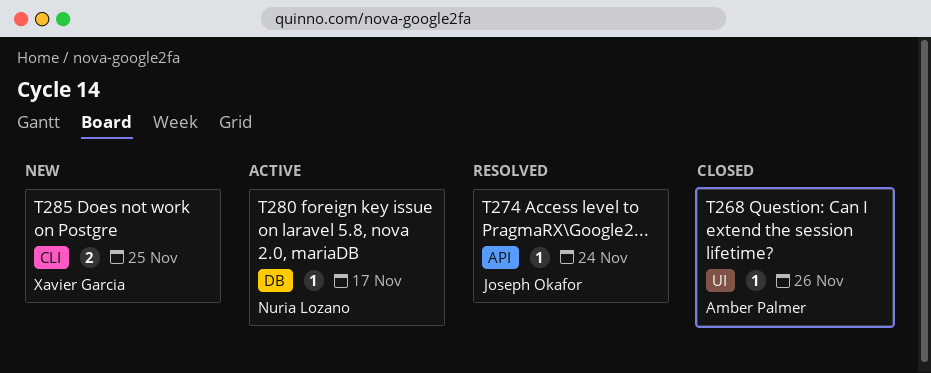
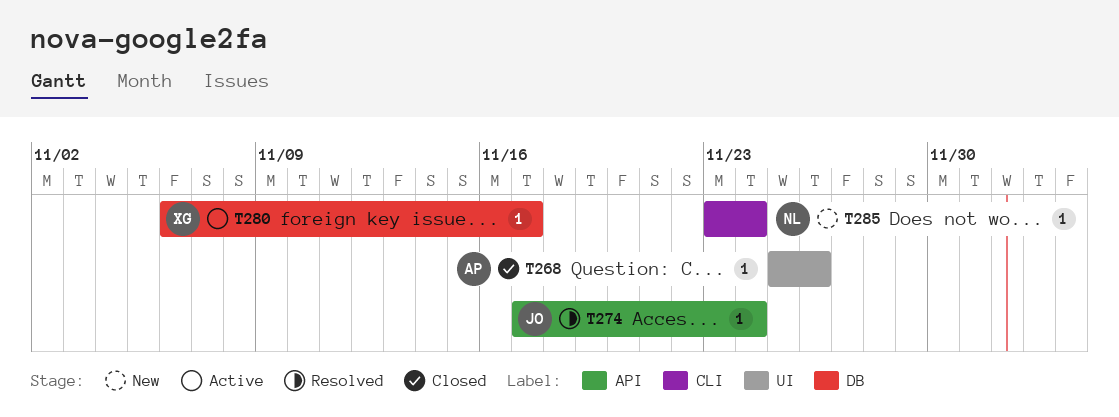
T280, owner: Nuria Lozano -> Xavier Garcia
T285, owner: Xavier Garcia -> Nuria Lozano
T285, estimate: 2 -> 1
T285, due: Nov 25 -> Nov 24

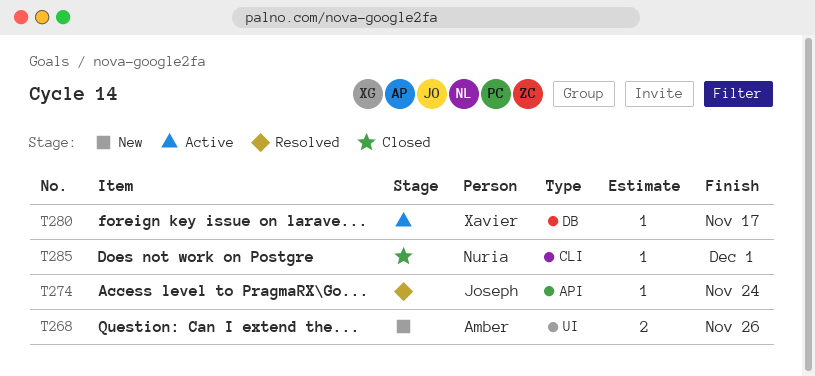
T268, status: Closed -> New
T268, estimate: 1 -> 2
T285, status: New -> Closed
T285, due: Nov 24 -> Dec 1

